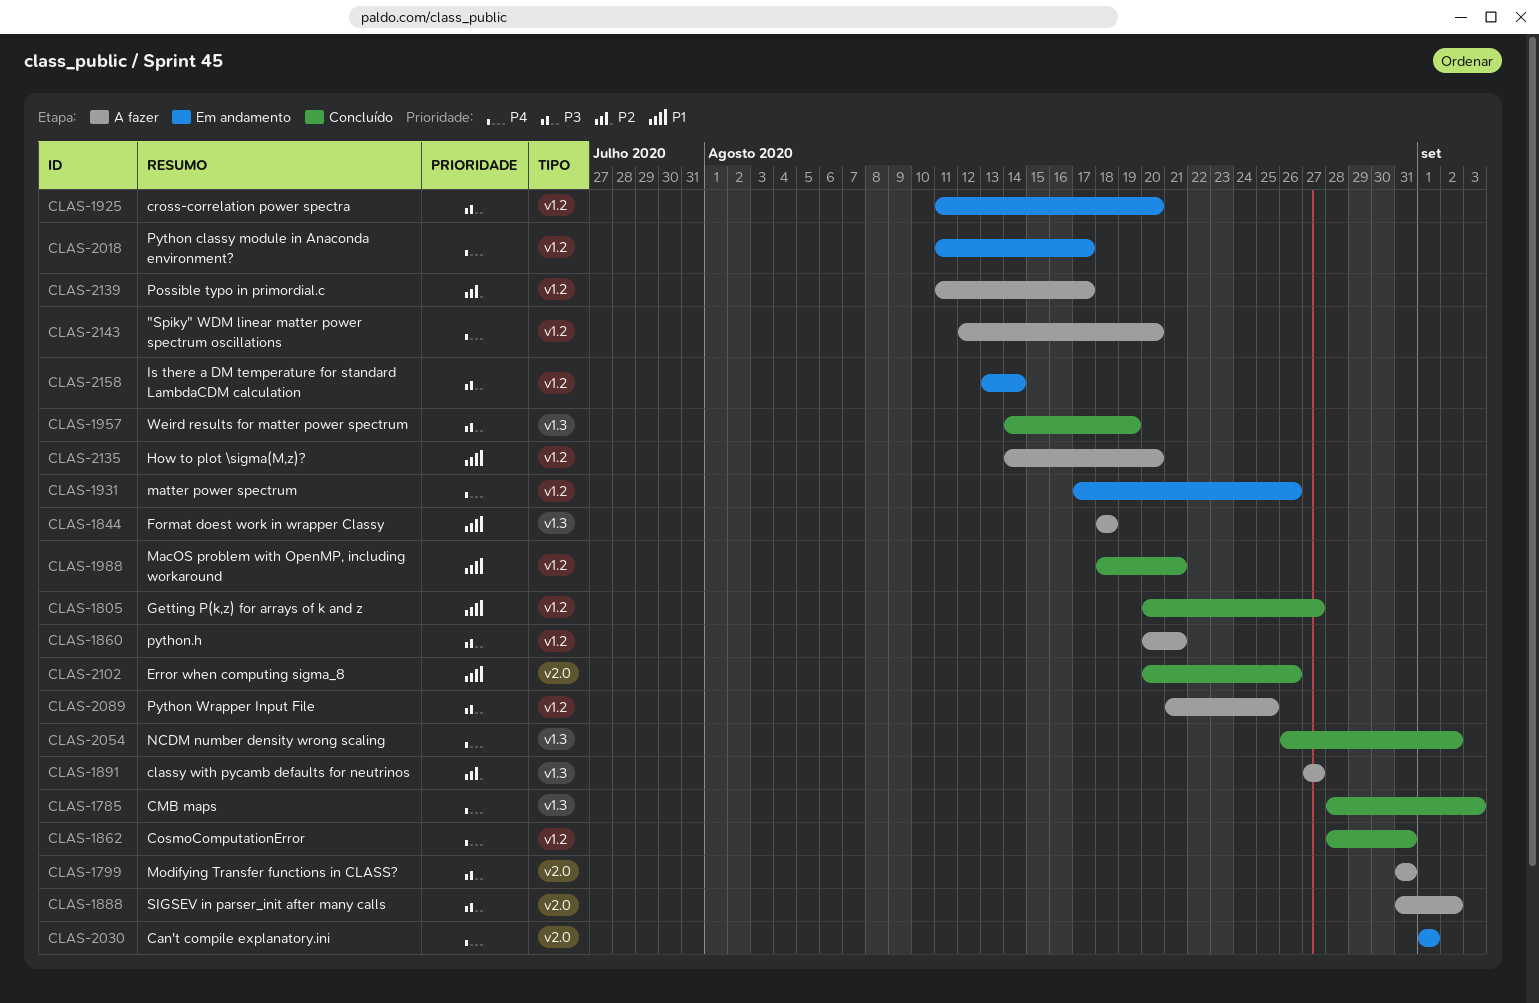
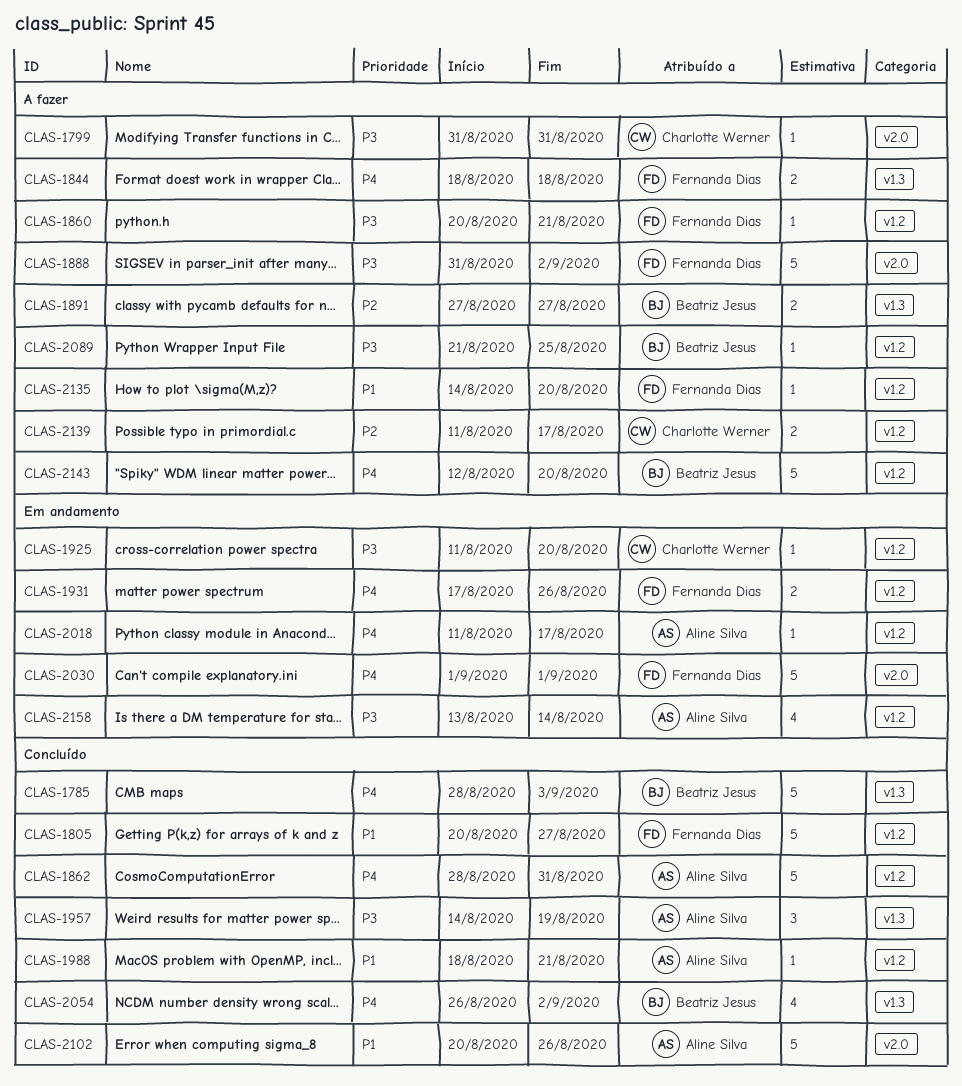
CLAS-1844, priority: P1 -> P4

